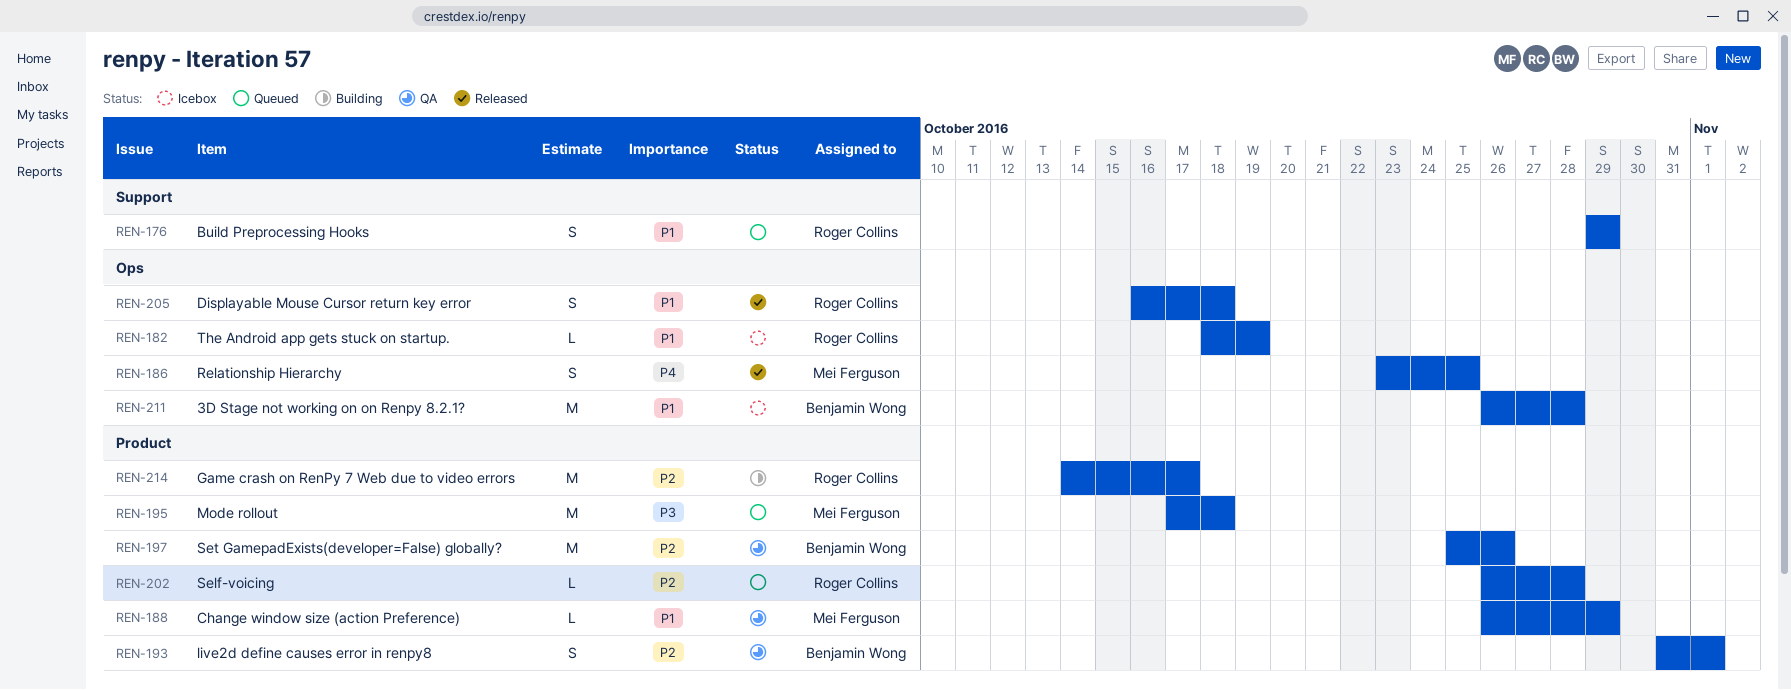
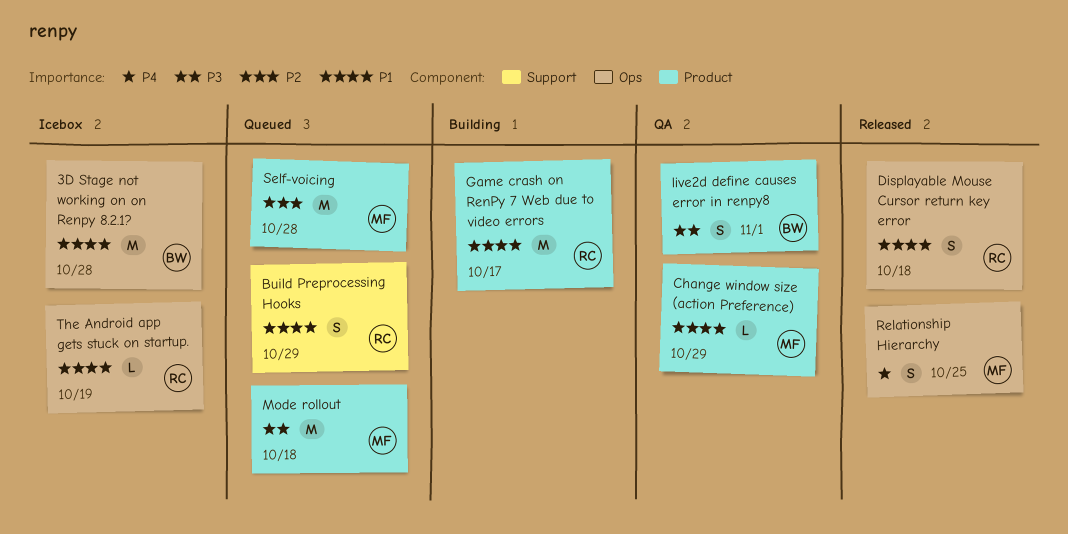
Game crash on RenPy 7 Web due to video errors, priority: P2 -> P1
live2d define causes error in renpy8, priority: P2 -> P3
Self-voicing, owner: Roger Collins -> Mei Ferguson
Self-voicing, estimate: L -> M
Set GamepadExists(developer=False) globally?: present -> none

